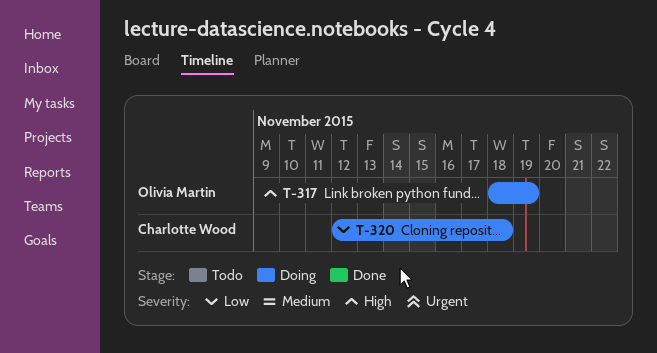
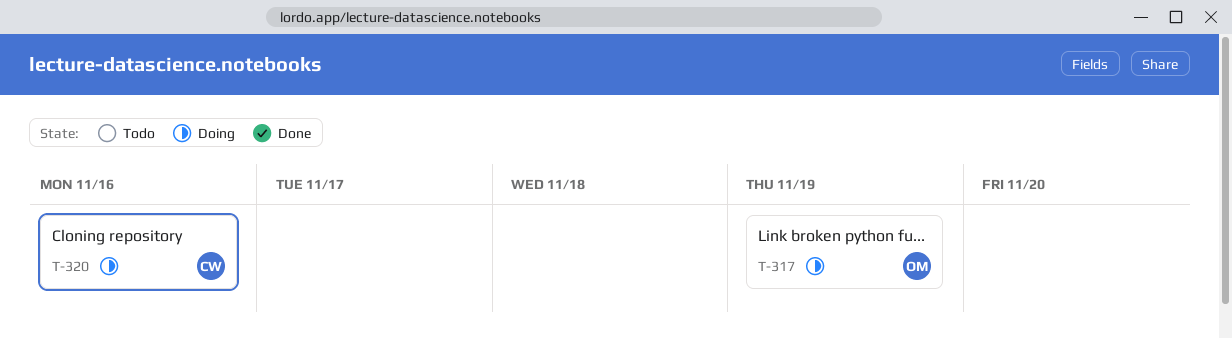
T-320, due: Nov 18 -> Nov 16

